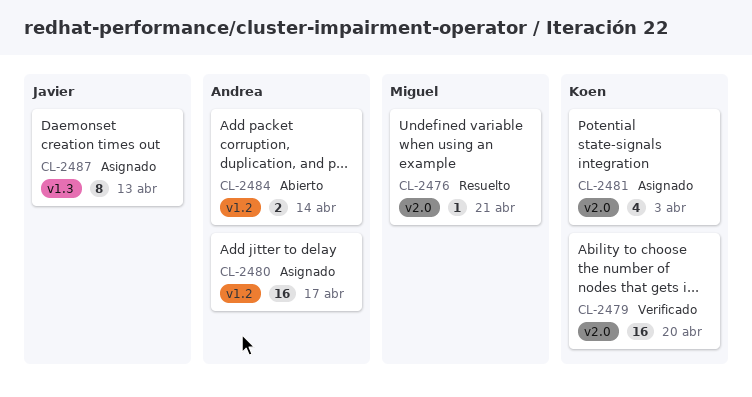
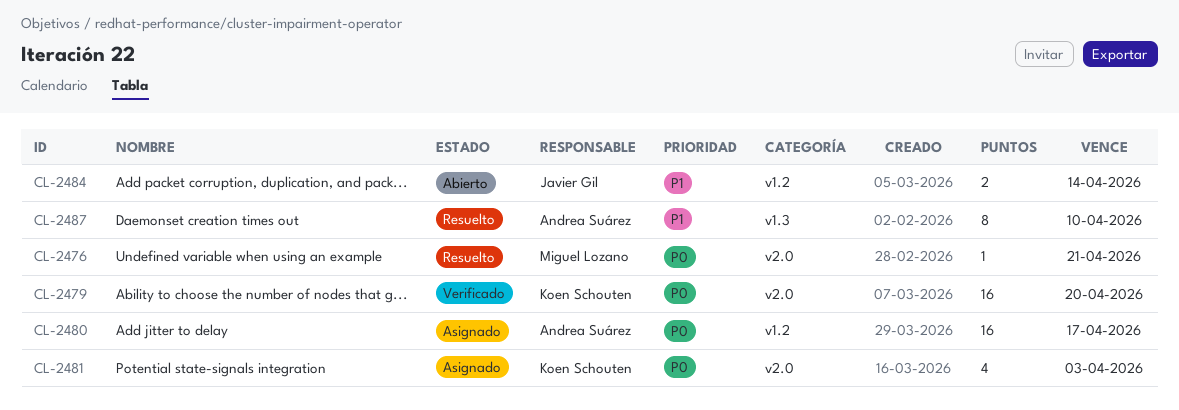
CL-2484, owner: Andrea Suárez -> Javier Gil
CL-2487, status: Asignado -> Resuelto
CL-2487, owner: Javier Gil -> Andrea Suárez
CL-2487, due: Apr 13 -> Apr 10

